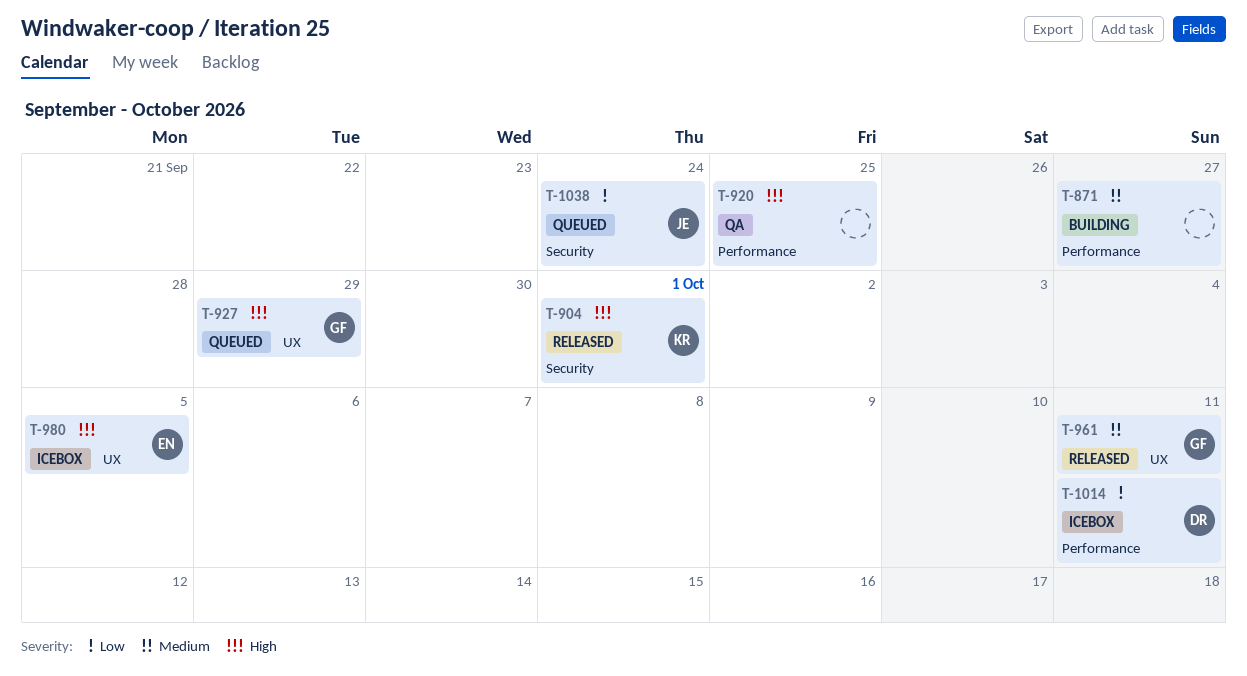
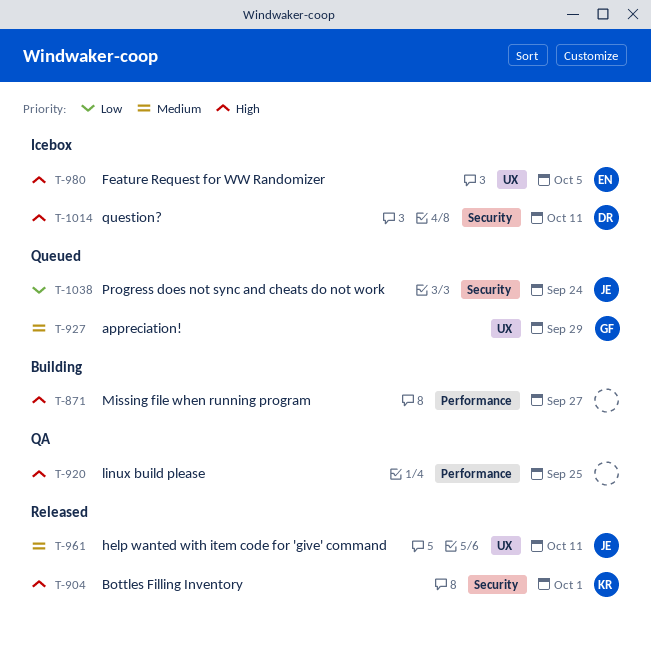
T-871, priority: Medium -> High
T-927, priority: High -> Medium
T-961, owner: GF -> JE
T-1014, priority: Low -> High
T-1014, label: Performance -> Security

